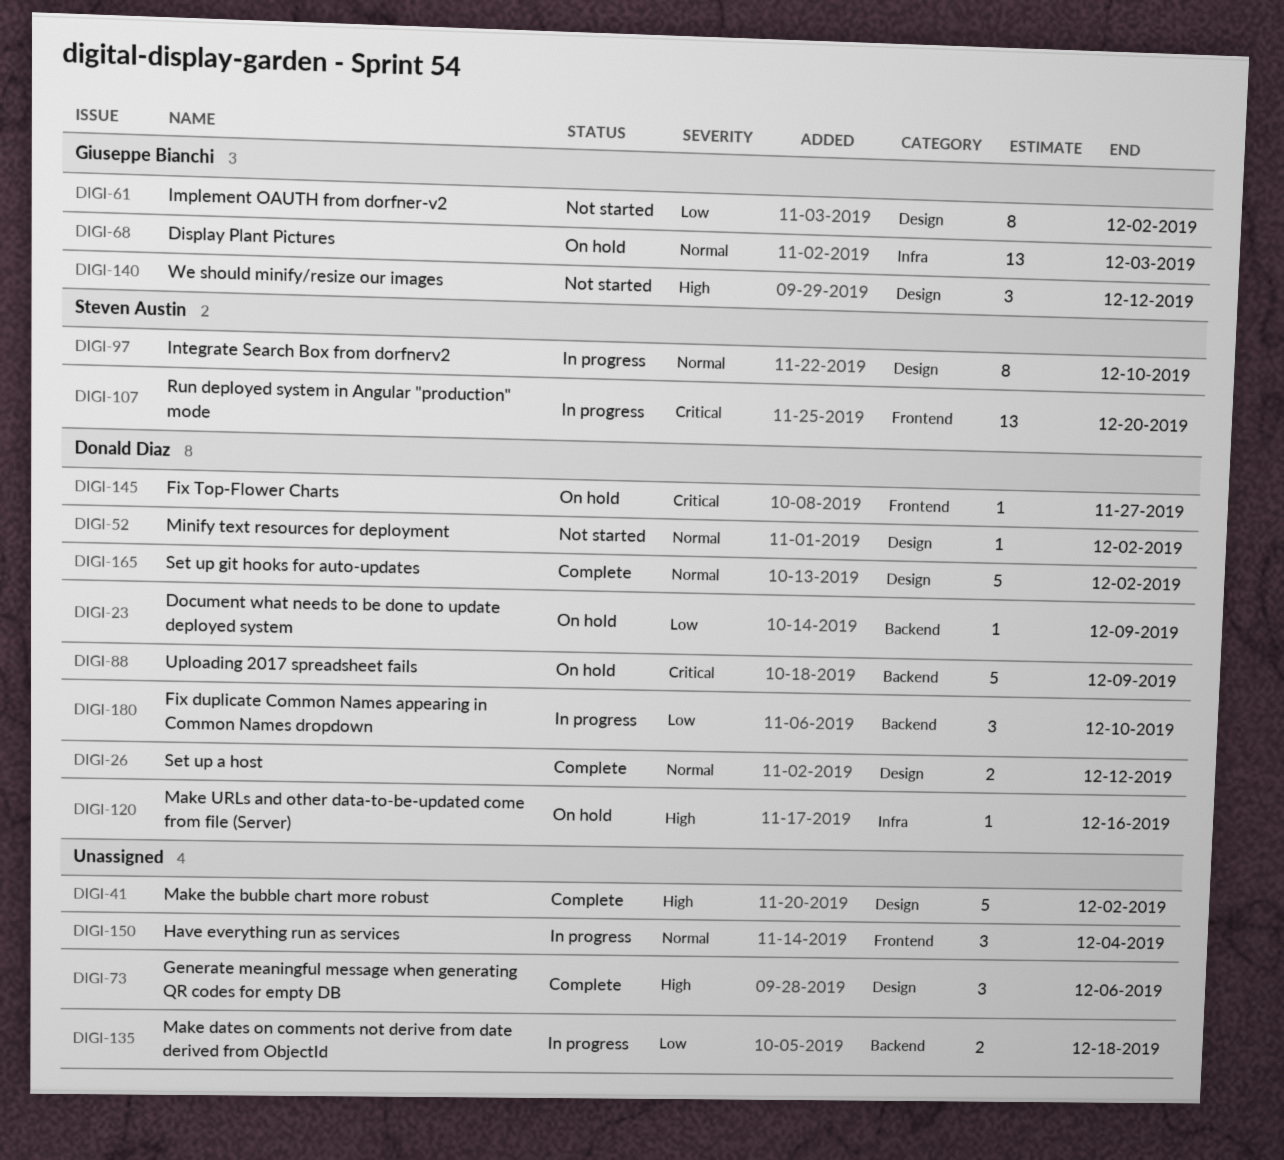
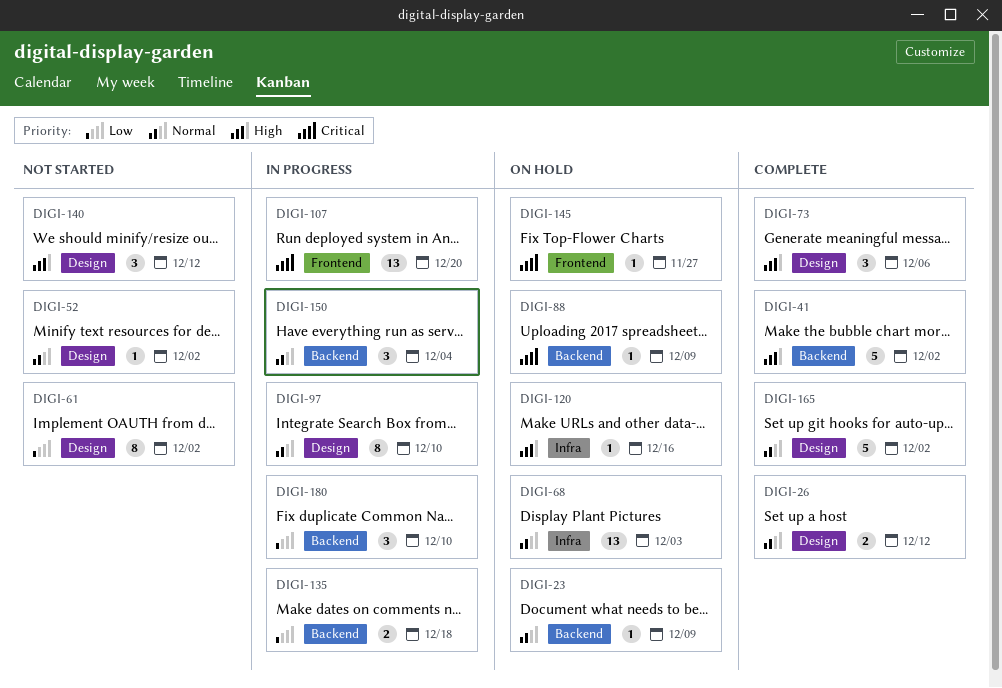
DIGI-23, priority: Low -> Normal
DIGI-41, label: Design -> Backend
DIGI-88, estimate: 5 -> 1
DIGI-150, label: Frontend -> Backend

